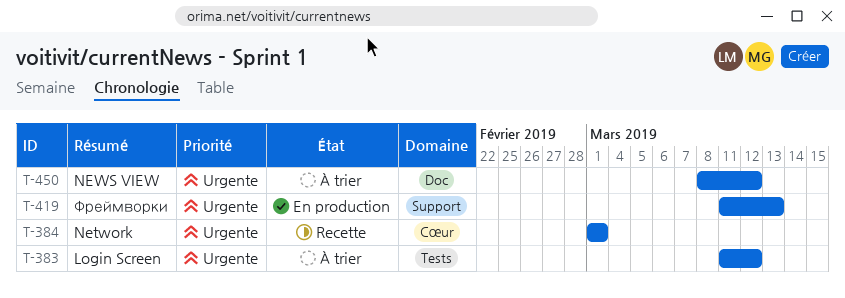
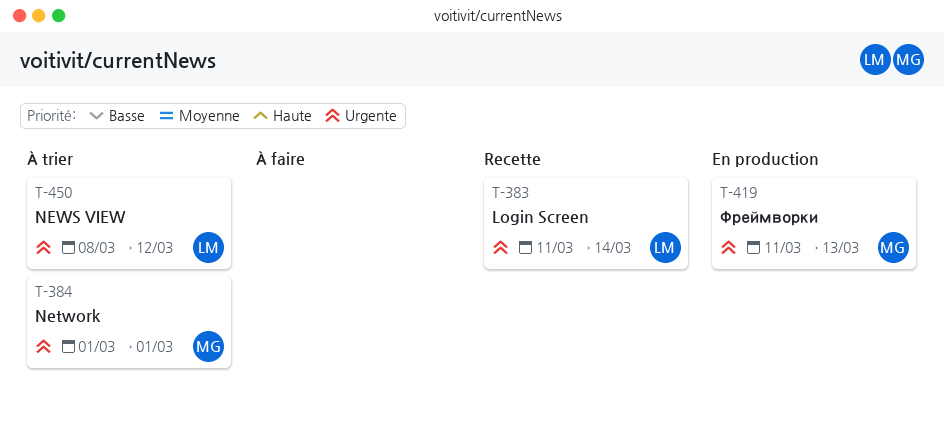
T-383, status: À trier -> Recette
T-383, due: Mar 12 -> Mar 14
T-384, status: Recette -> À trier

